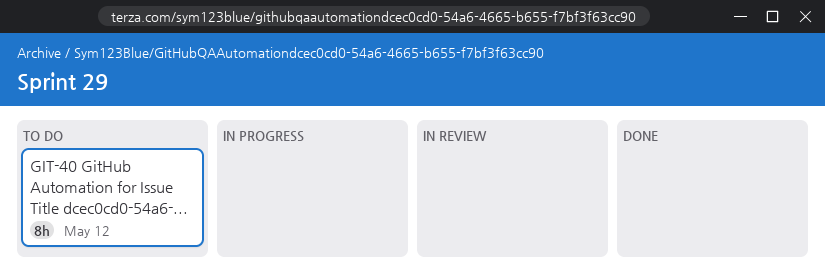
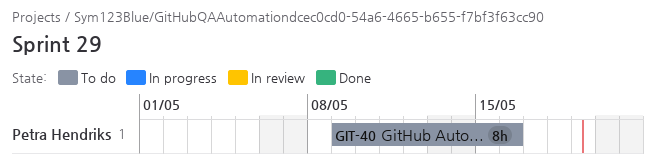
GIT-40, due: May 12 -> May 16

